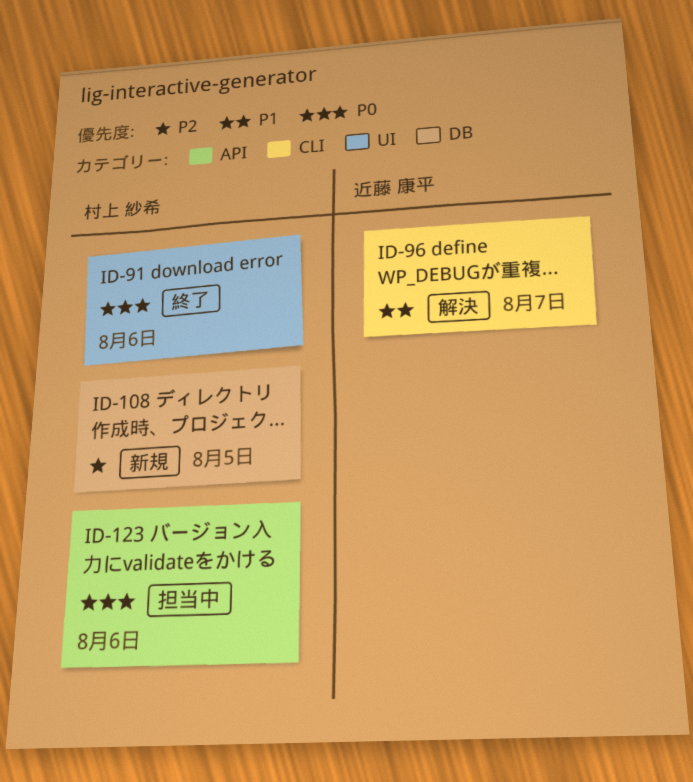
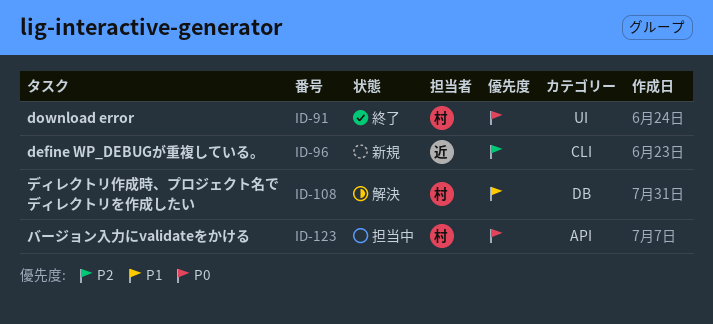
ID-96, status: 解決 -> 新規
ID-96, priority: P1 -> P2
ID-108, status: 新規 -> 解決
ID-108, priority: P2 -> P1

